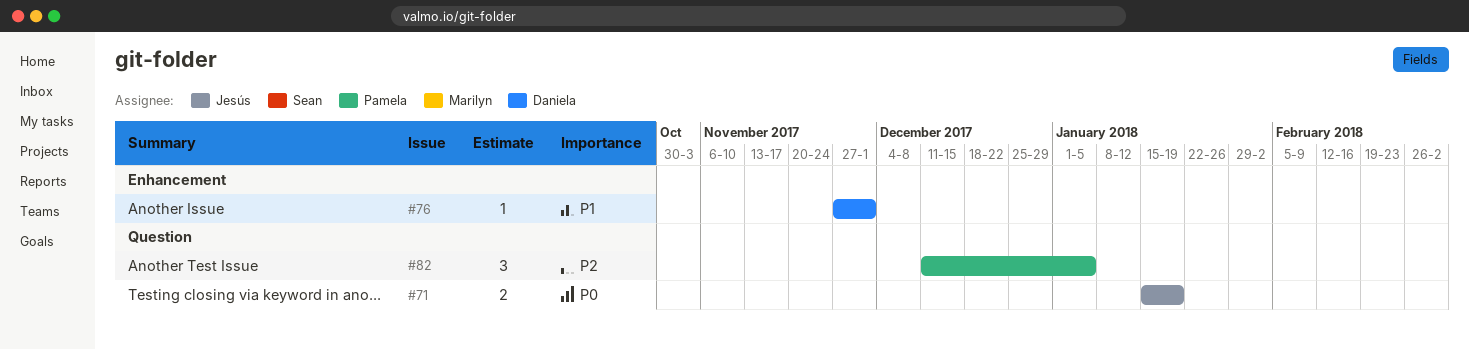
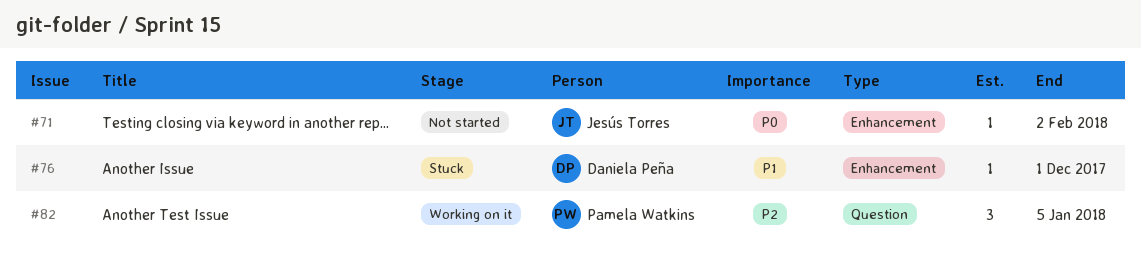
#71, label: Question -> Enhancement
#71, estimate: 2 -> 1
#71, due: Jan 19 -> Feb 2

